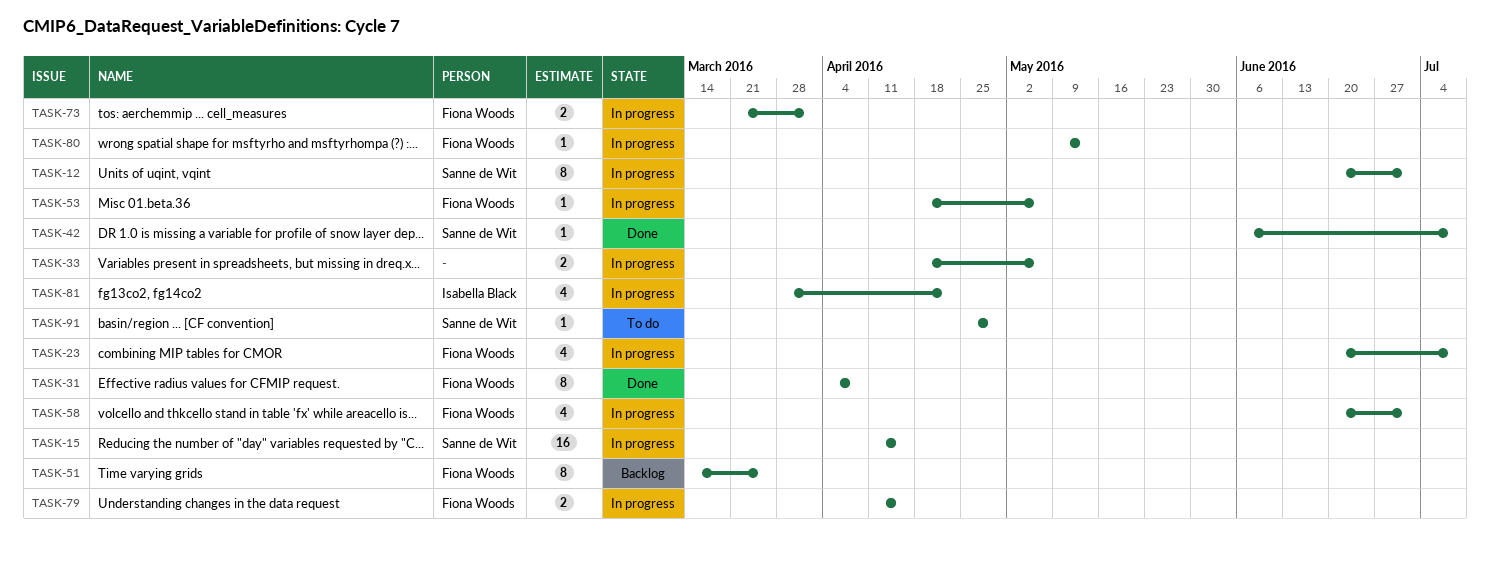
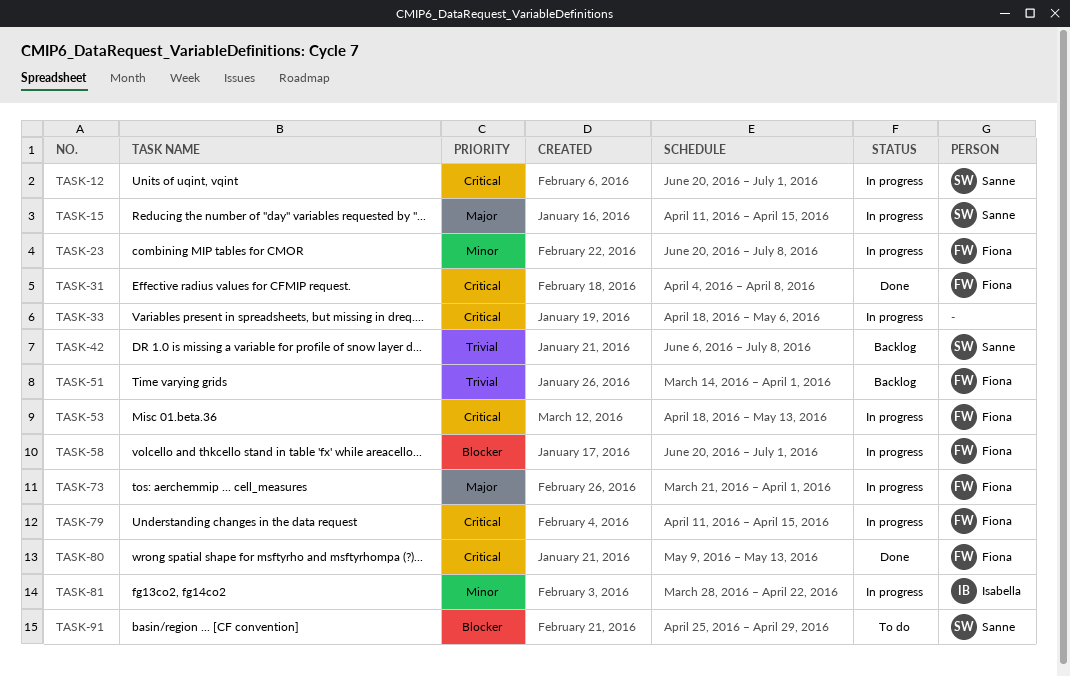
TASK-42, status: Done -> Backlog
TASK-51, due: Mar 25 -> Apr 1
TASK-53, due: May 6 -> May 13
TASK-80, status: In progress -> Done

